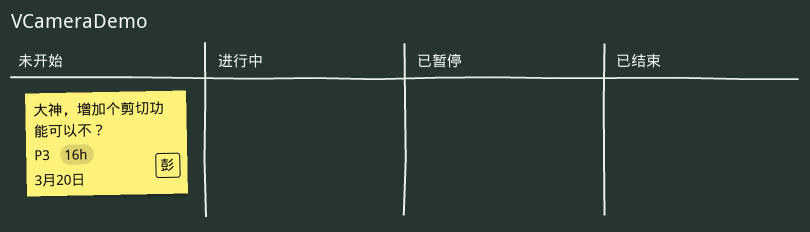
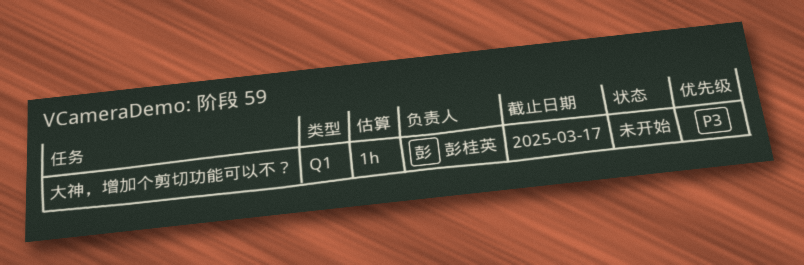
大神，增加个剪切功能可以不？, estimate: 16h -> 1h
大神，增加个剪切功能可以不？, due: Mar 20 -> Mar 17

